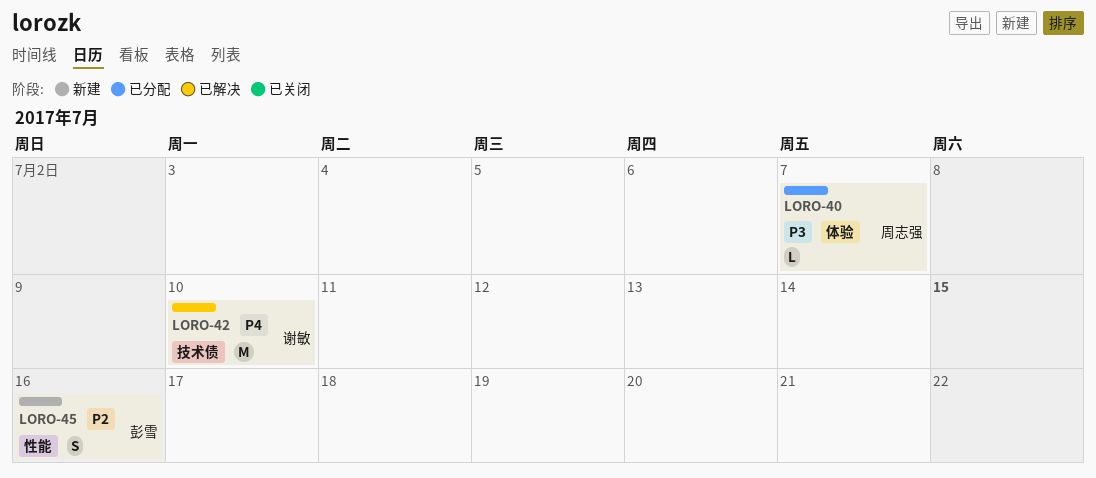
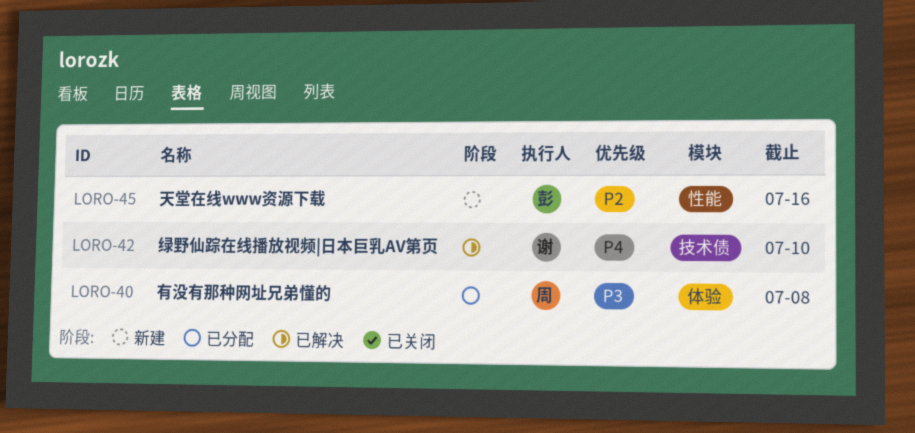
LORO-40, due: Jul 7 -> Jul 8

